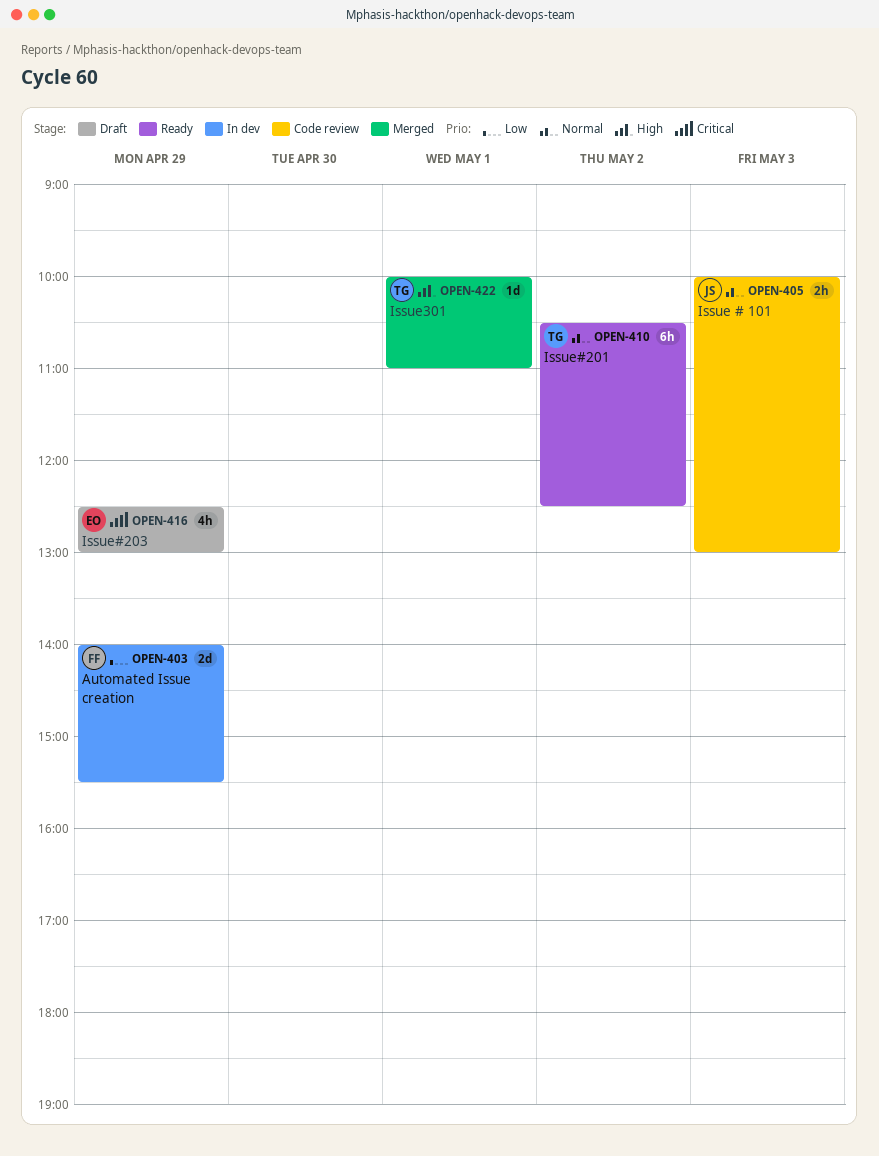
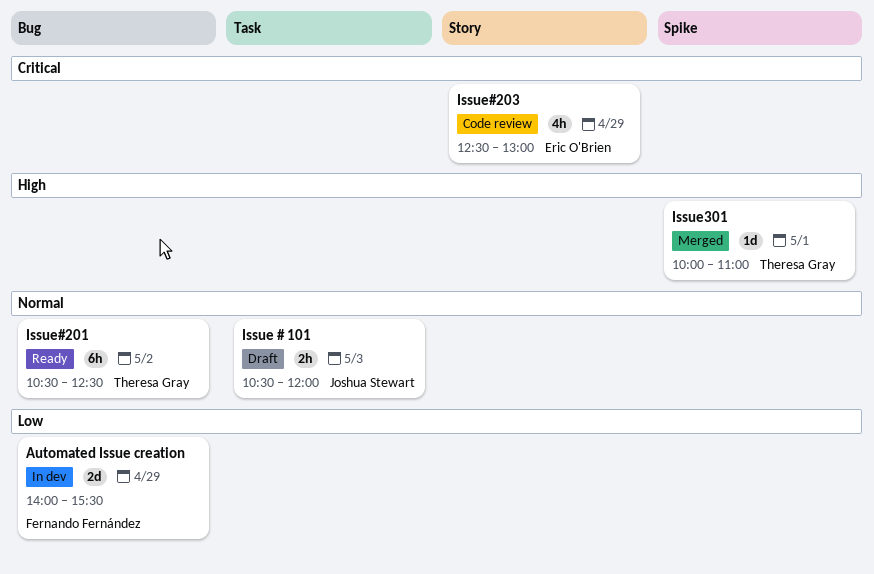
Issue # 101, status: Code review -> Draft
Issue # 101, begins: 10:00 -> 10:30
Issue # 101, ends: 13:00 -> 12:00
Issue#203, status: Draft -> Code review

